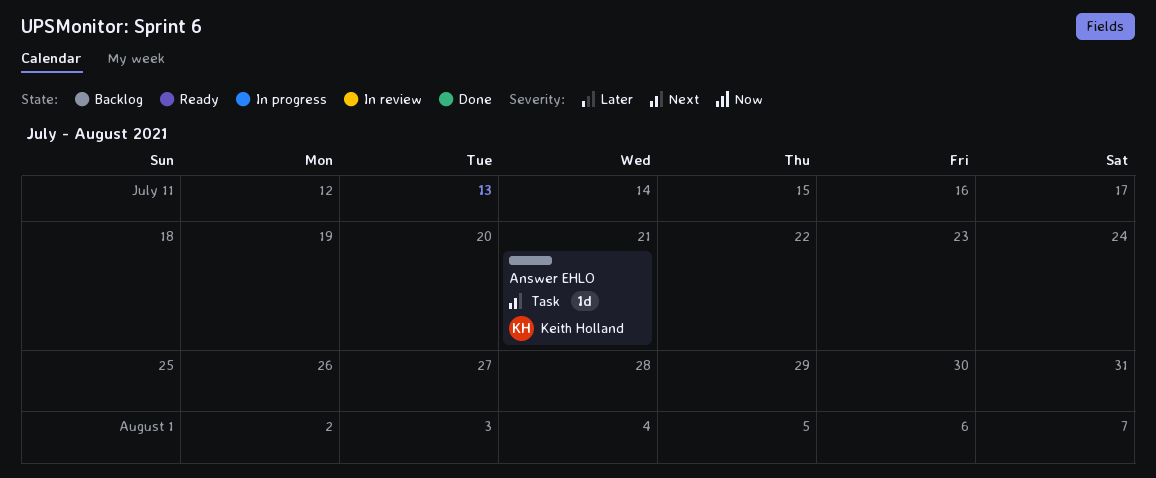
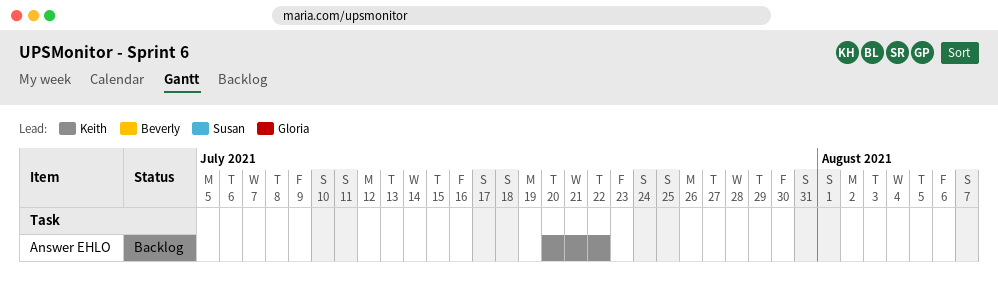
Answer EHLO, due: Jul 21 -> Jul 22

